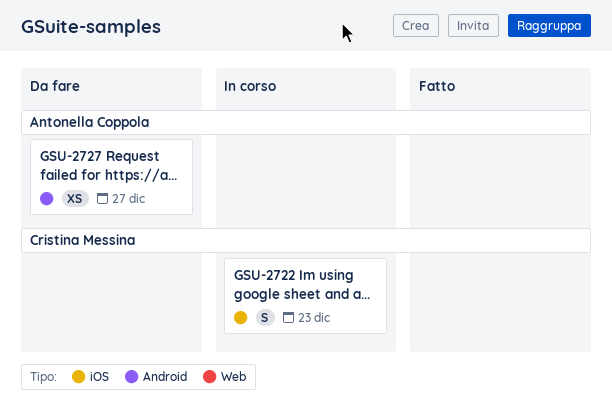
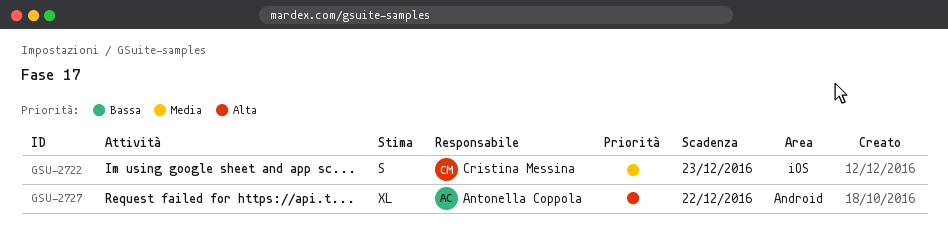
GSU-2727, estimate: XS -> XL
GSU-2727, due: Dec 27 -> Dec 22

